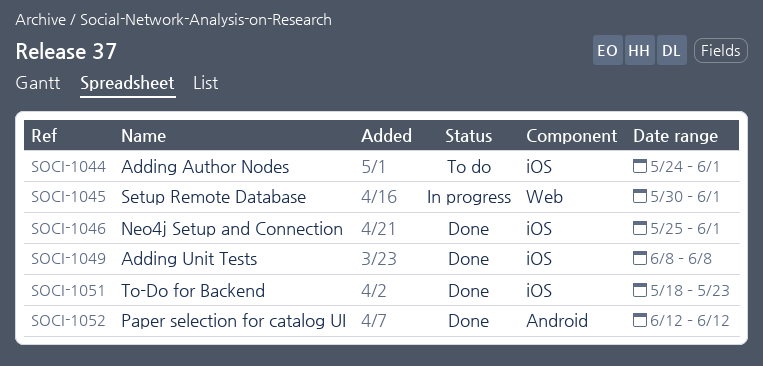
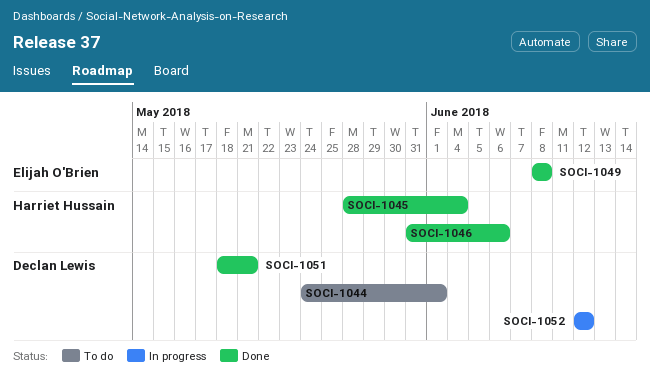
SOCI-1045, status: In progress -> Done
SOCI-1045, start: May 30 -> May 28
SOCI-1045, due: Jun 1 -> Jun 4
SOCI-1046, start: May 25 -> May 31
SOCI-1046, due: Jun 1 -> Jun 6
SOCI-1051, due: May 23 -> May 21
SOCI-1052, status: Done -> In progress

